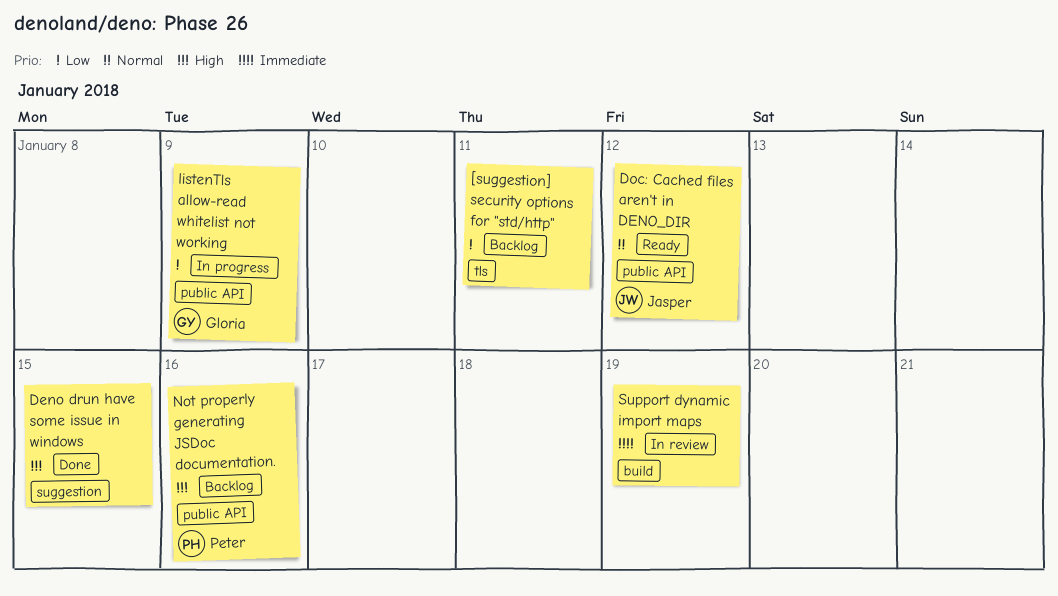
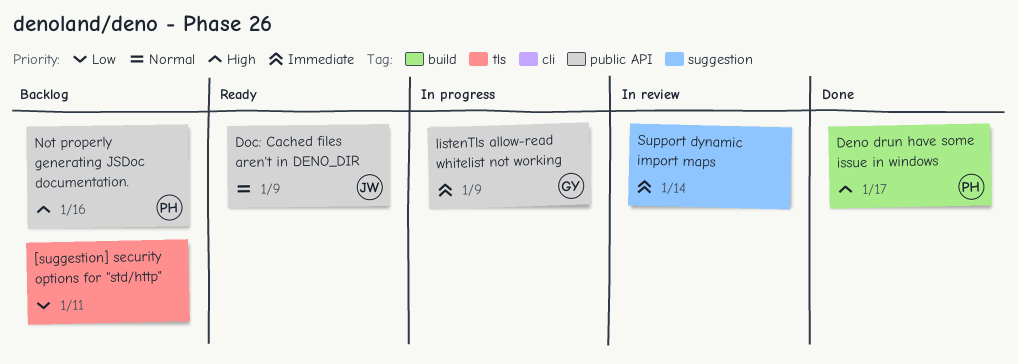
Deno drun have some issue in windows, owner: none -> Peter
Deno drun have some issue in windows, label: suggestion -> build
Deno drun have some issue in windows, due: Jan 15 -> Jan 17
Doc: Cached files aren't in DENO_DIR, due: Jan 12 -> Jan 9
listenTls allow-read whitelist not working, priority: Low -> Immediate
Support dynamic import maps, label: build -> suggestion
Support dynamic import maps, due: Jan 19 -> Jan 14

